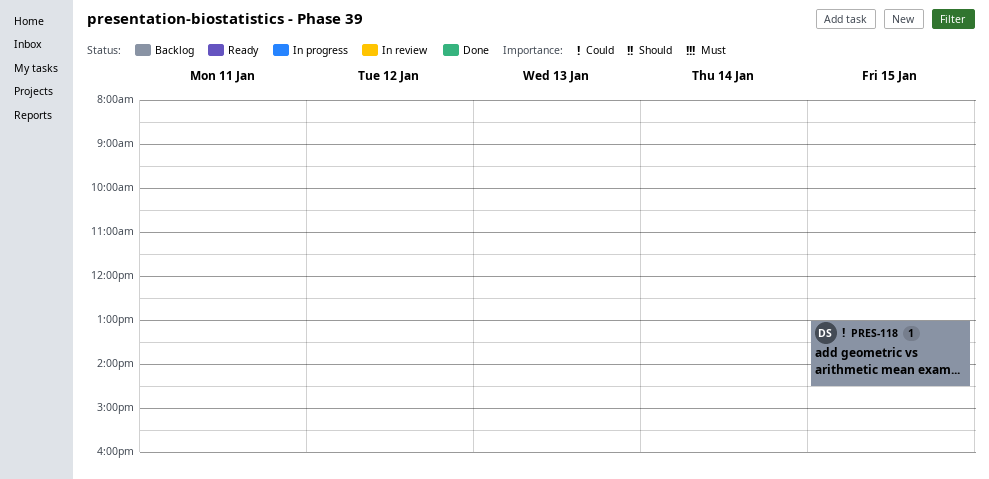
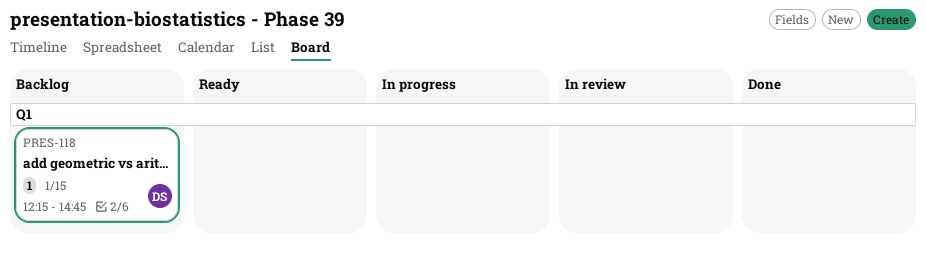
PRES-118, begins: 13:00 -> 12:15
PRES-118, ends: 14:30 -> 14:45

